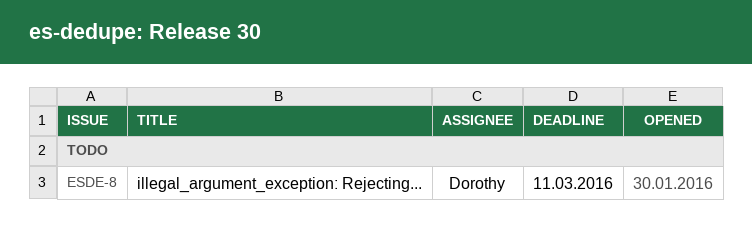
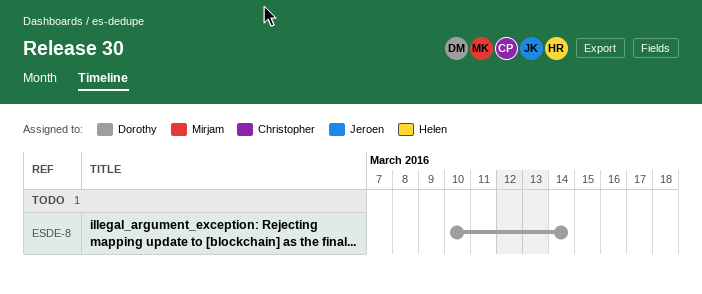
ESDE-8, due: Mar 11 -> Mar 14

